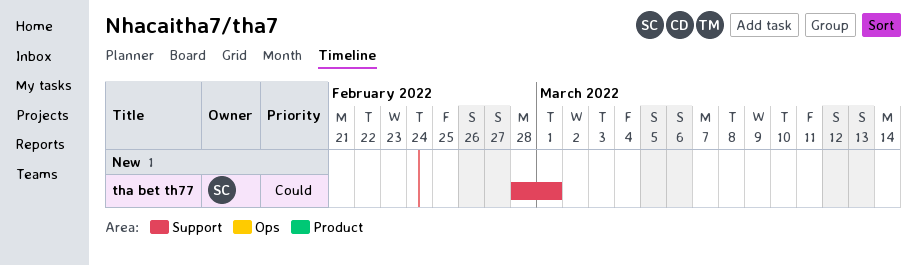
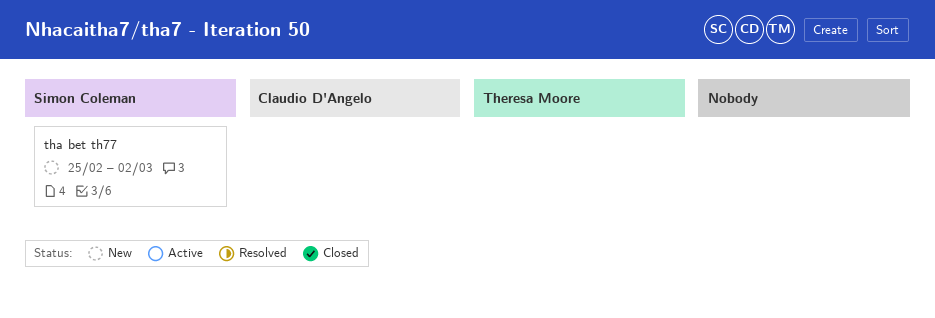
tha bet th77, start: Feb 28 -> Feb 25
tha bet th77, due: Mar 1 -> Mar 2

